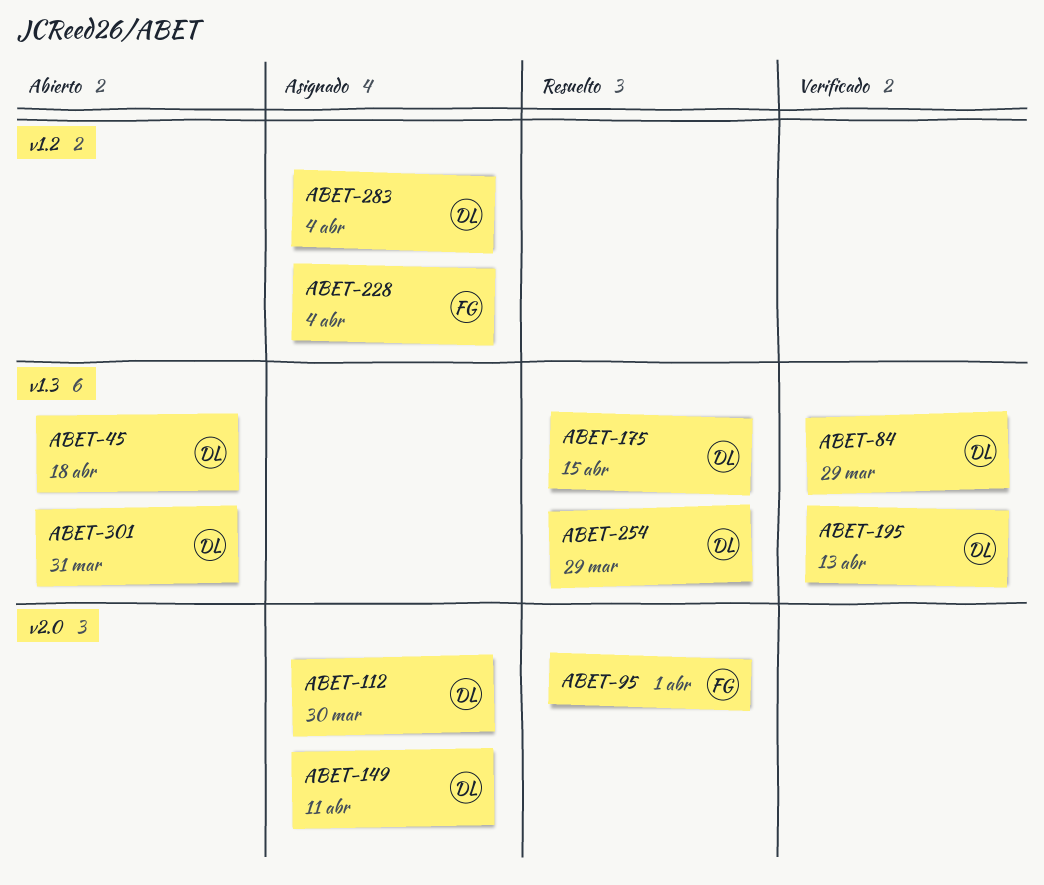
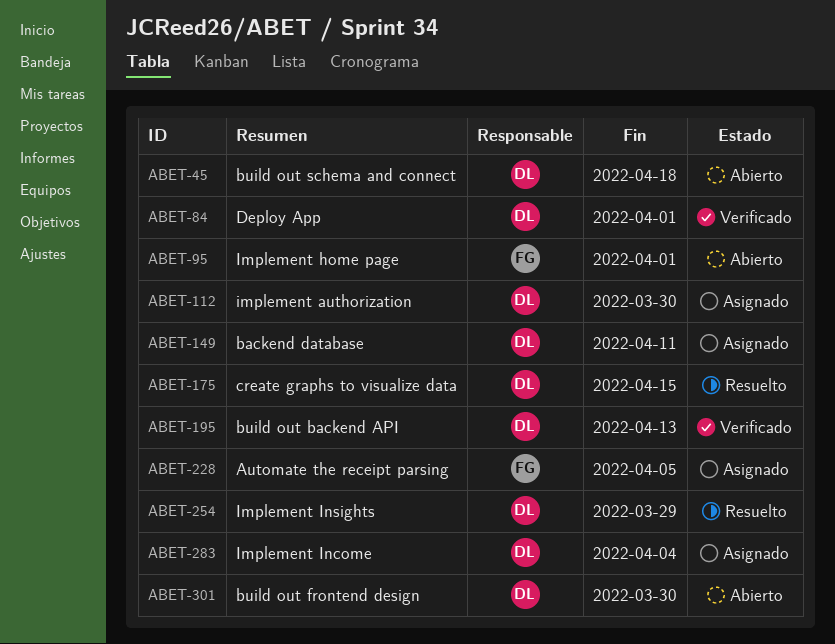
ABET-84, due: Mar 29 -> Apr 1
ABET-95, status: Resuelto -> Abierto
ABET-228, due: Apr 4 -> Apr 5
ABET-301, due: Mar 31 -> Mar 30

